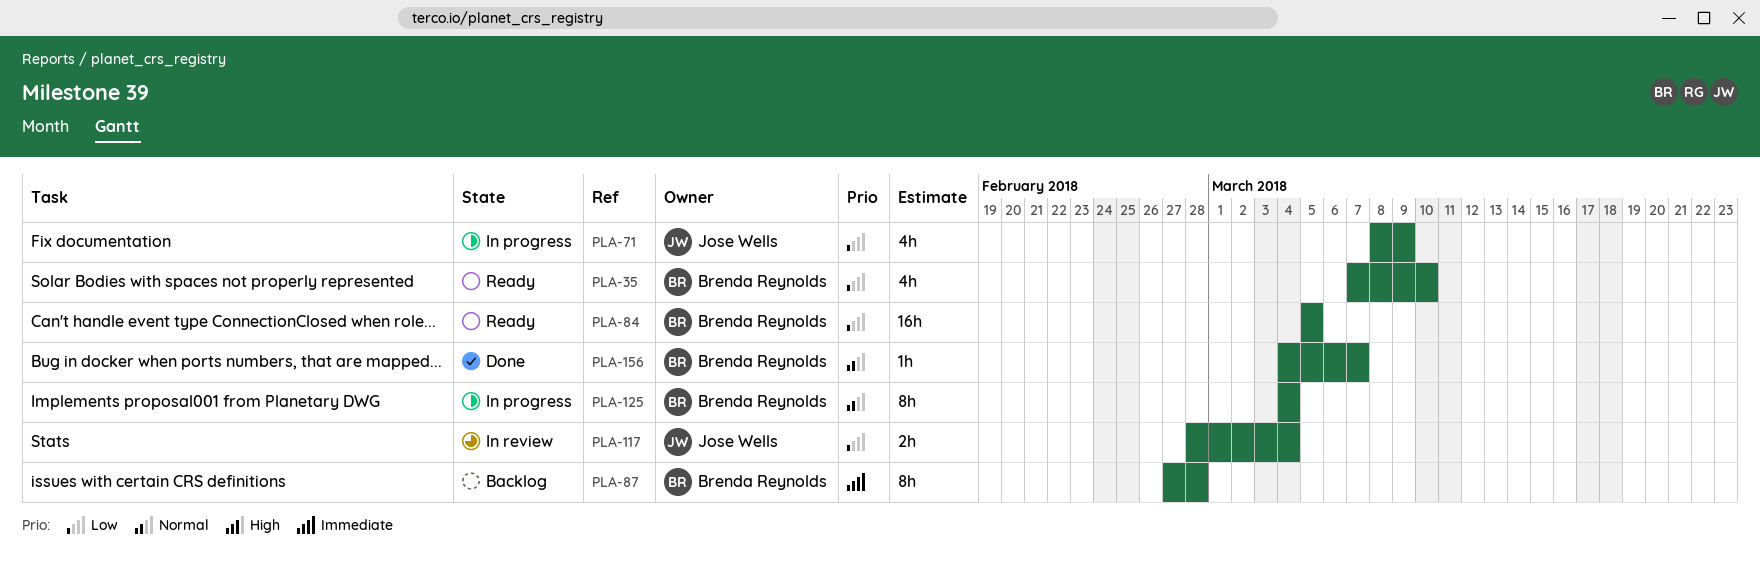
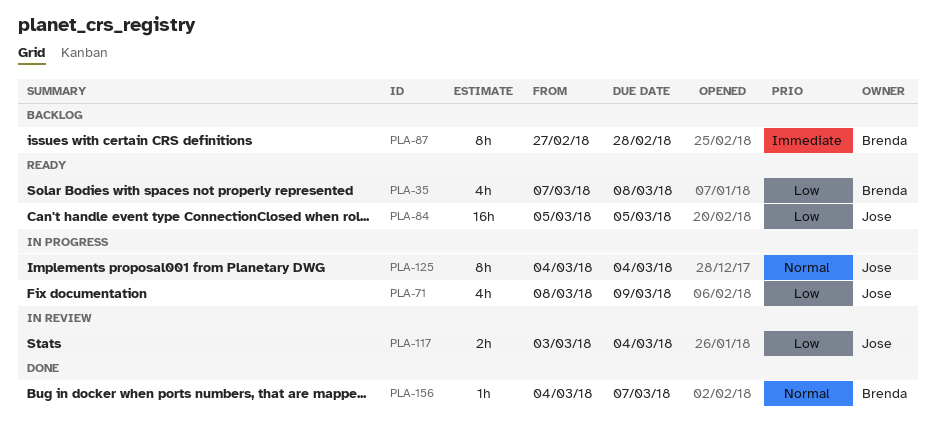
PLA-35, due: Mar 10 -> Mar 8
PLA-84, owner: Brenda Reynolds -> Jose Wells
PLA-117, start: Feb 28 -> Mar 3
PLA-125, owner: Brenda Reynolds -> Jose Wells

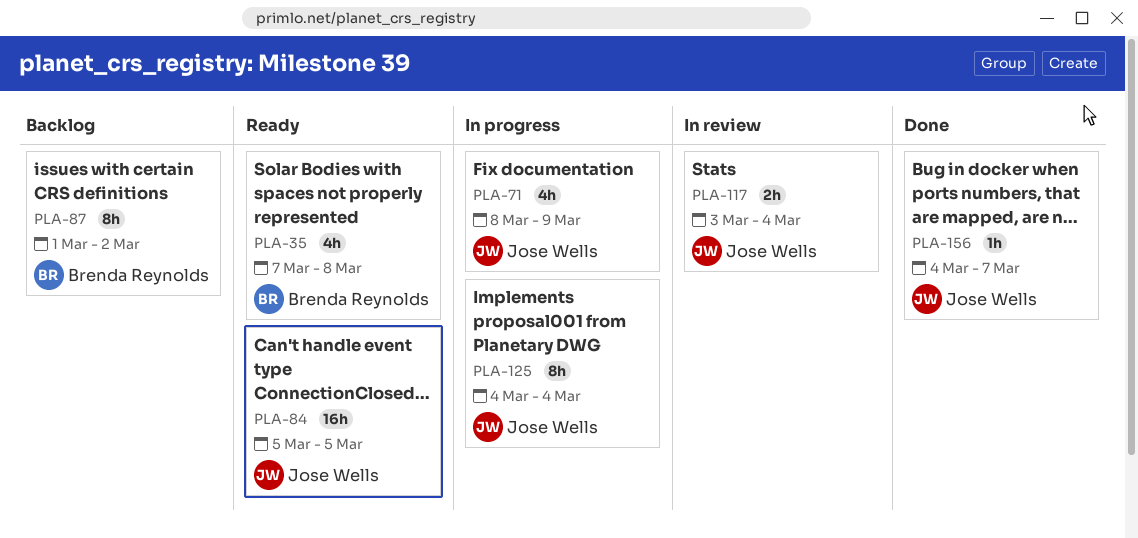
PLA-87, start: Feb 27 -> Mar 1
PLA-87, due: Feb 28 -> Mar 2
PLA-156, owner: Brenda Reynolds -> Jose Wells

